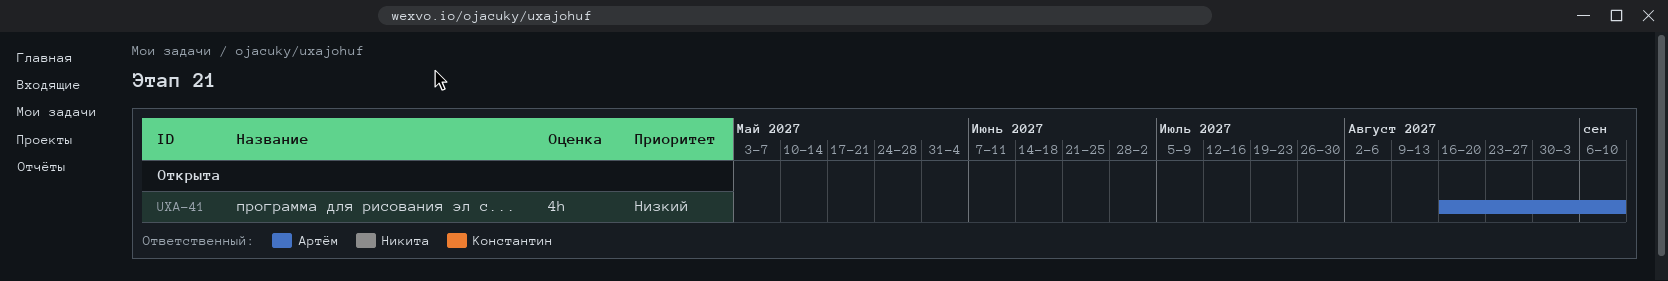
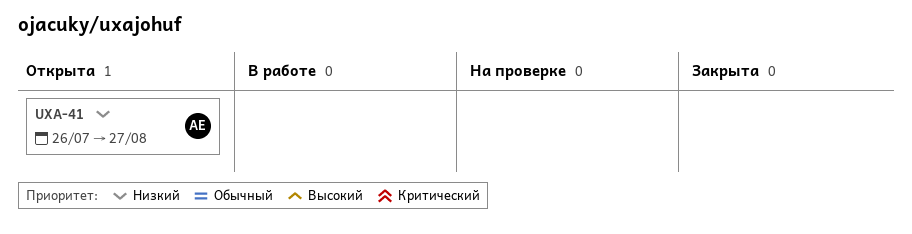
UXA-41, start: Aug 16 -> Jul 26
UXA-41, due: Sep 10 -> Aug 27

